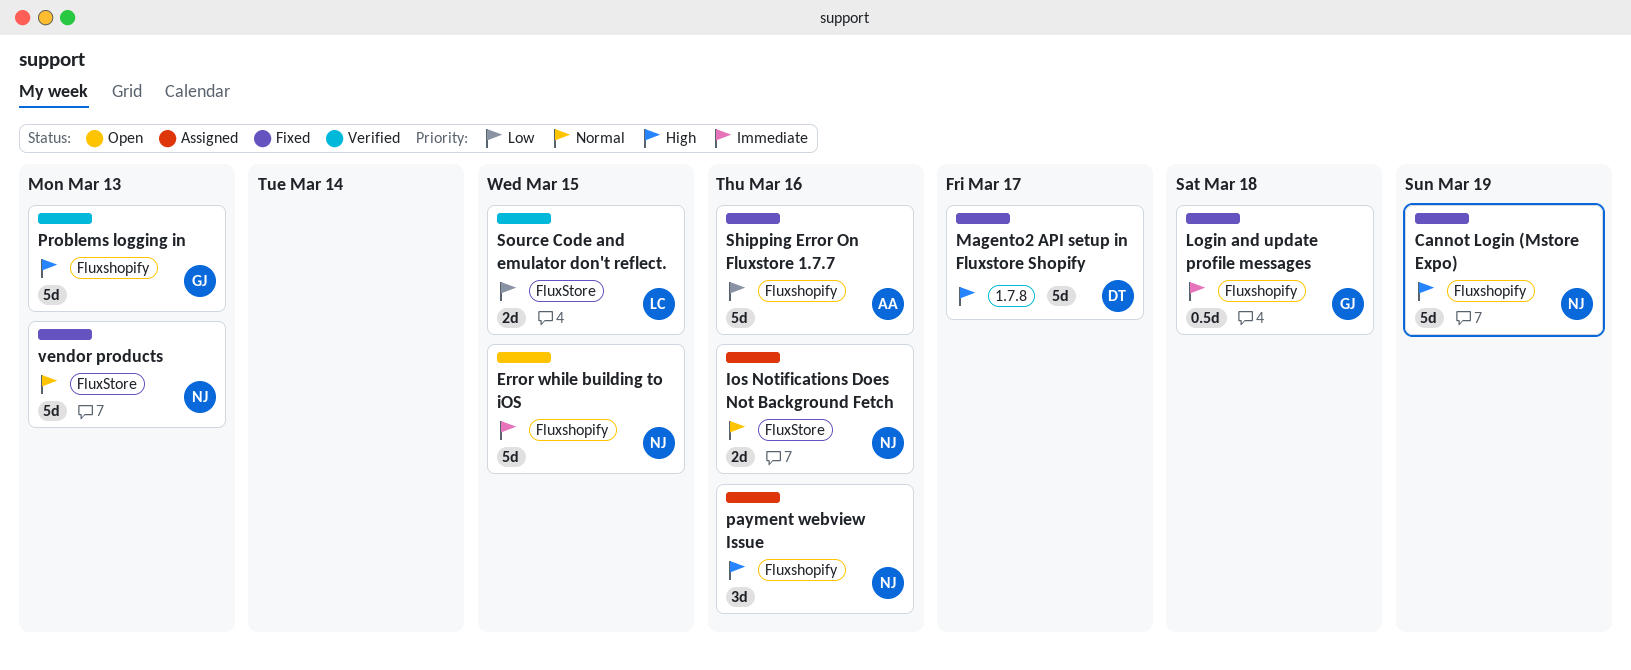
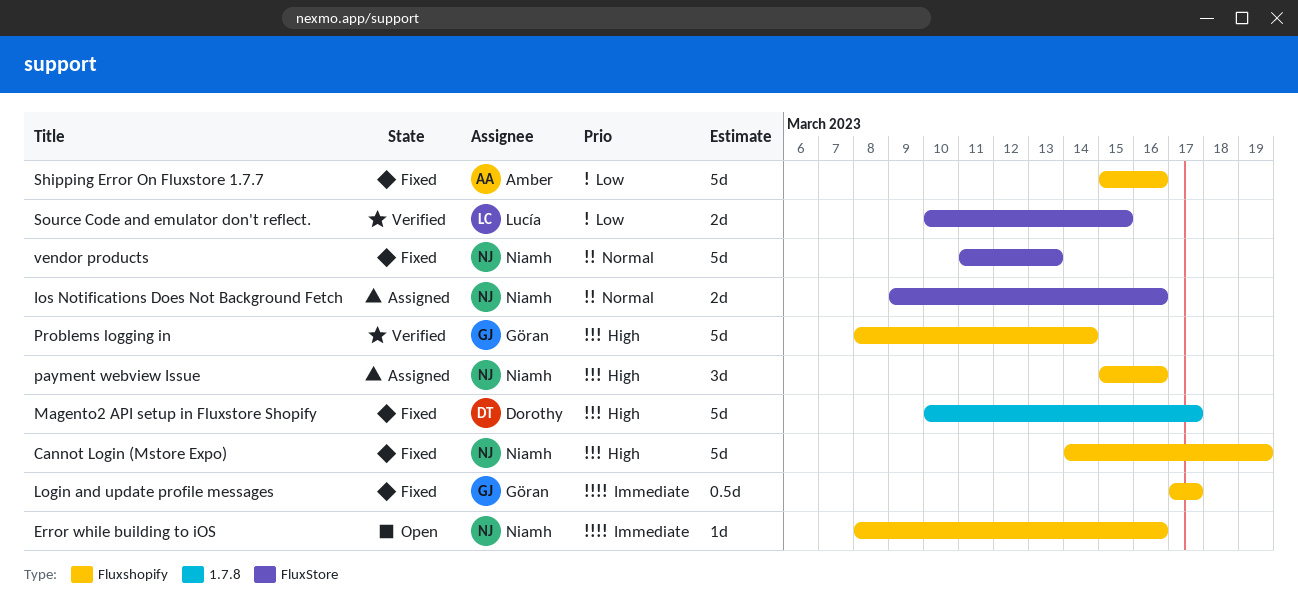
Error while building to iOS, estimate: 5d -> 1d
Error while building to iOS, due: Mar 15 -> Mar 16
Login and update profile messages, due: Mar 18 -> Mar 17
Problems logging in, due: Mar 13 -> Mar 14

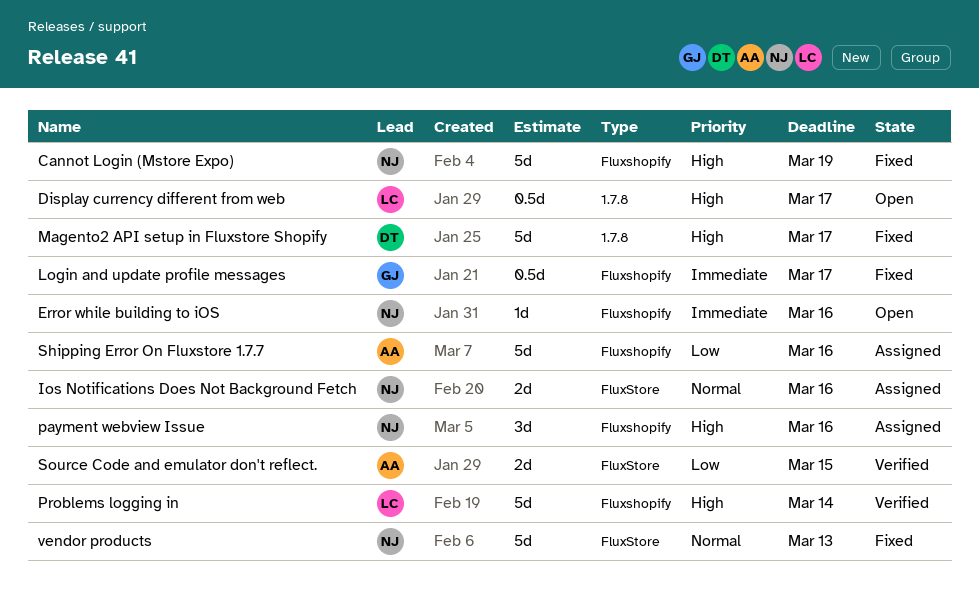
Display currency different from web: none -> present
Problems logging in, owner: Göran -> Lucía
Shipping Error On Fluxstore 1.7.7, status: Fixed -> Assigned
Source Code and emulator don't reflect., owner: Lucía -> Amber

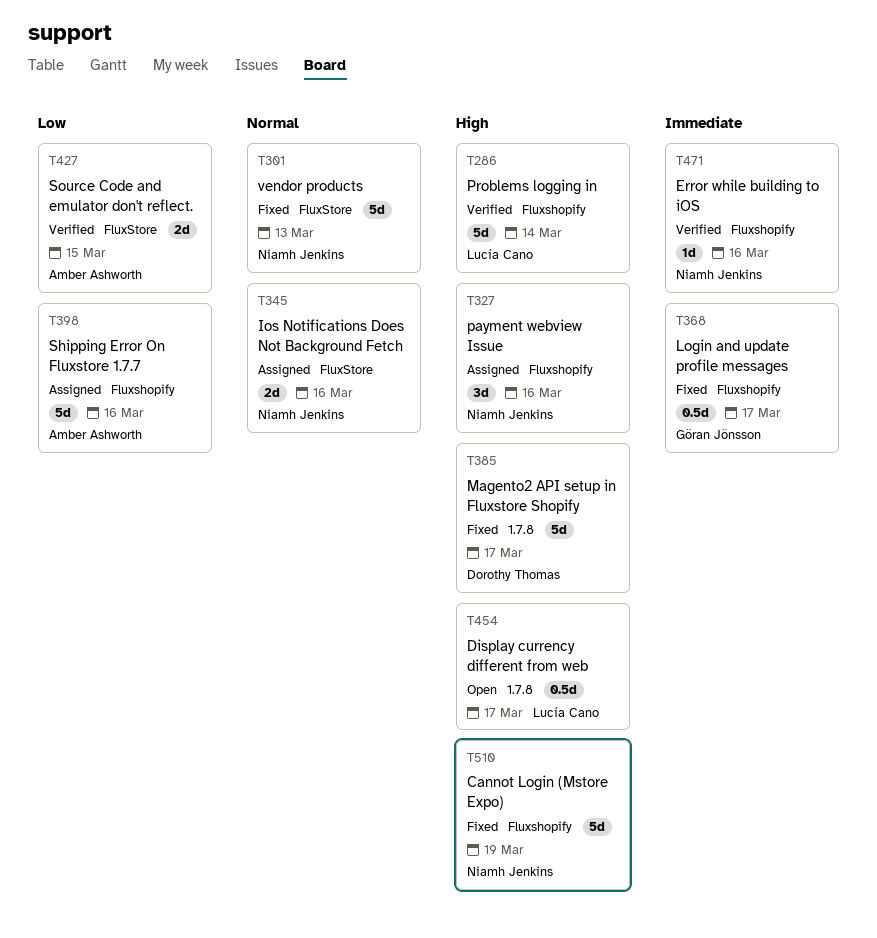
Error while building to iOS, status: Open -> Verified

